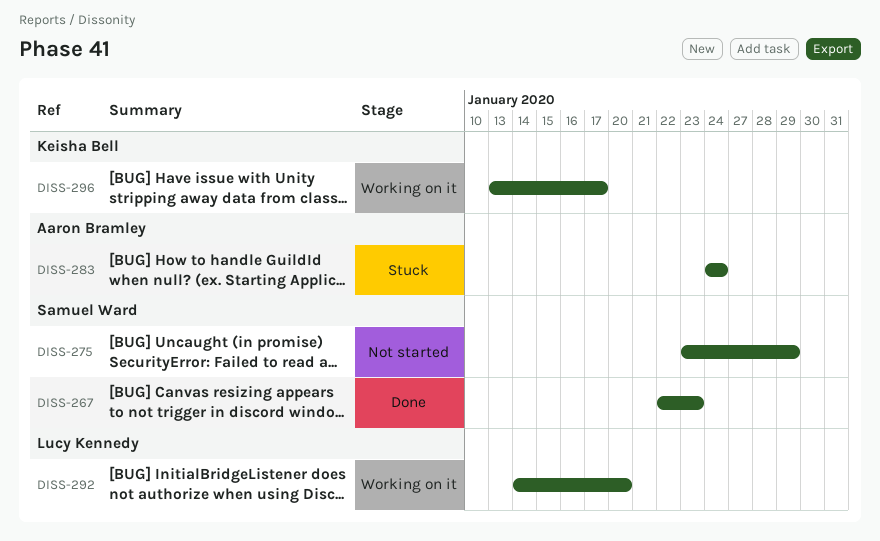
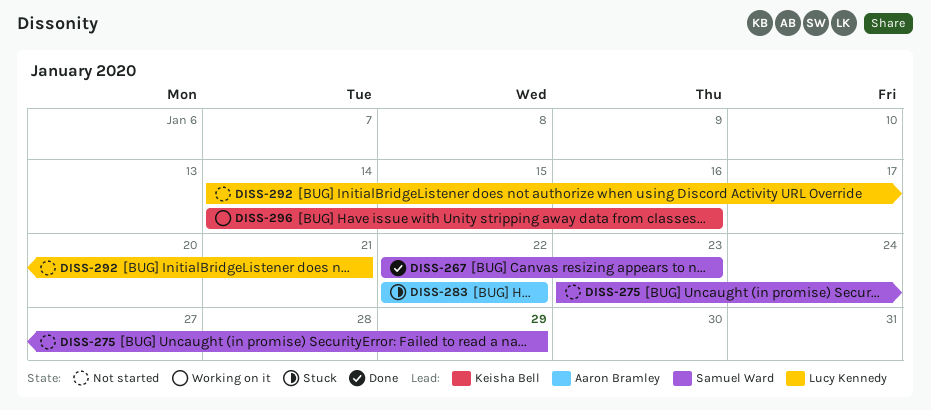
DISS-283, start: Jan 24 -> Jan 22
DISS-283, due: Jan 24 -> Jan 22
DISS-292, status: Working on it -> Not started
DISS-292, due: Jan 20 -> Jan 21
DISS-296, start: Jan 13 -> Jan 14
DISS-296, due: Jan 17 -> Jan 16

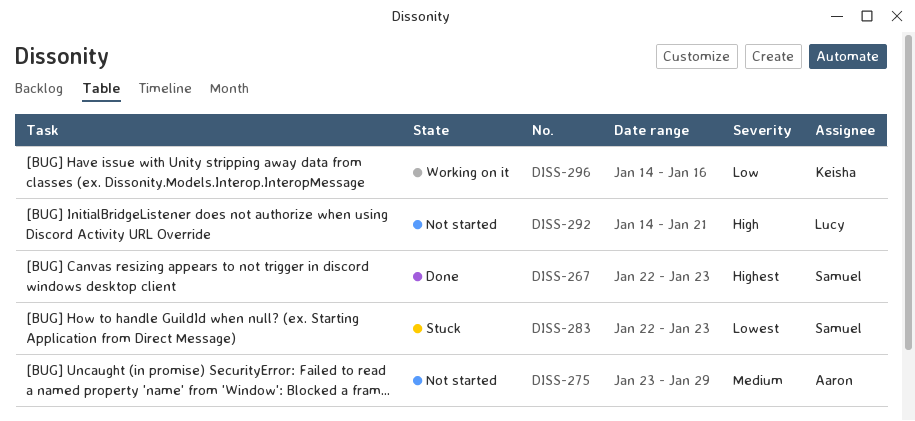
DISS-275, owner: Samuel Ward -> Aaron Bramley
DISS-283, owner: Aaron Bramley -> Samuel Ward
DISS-283, due: Jan 22 -> Jan 23

